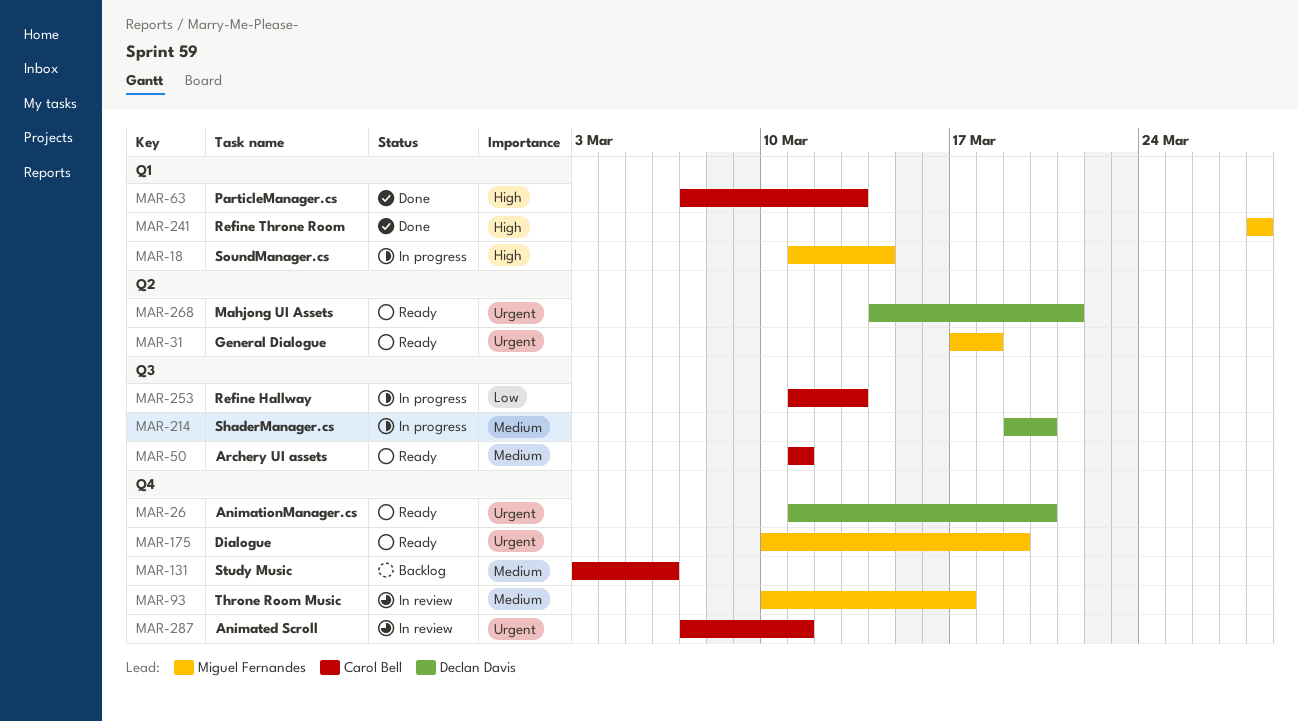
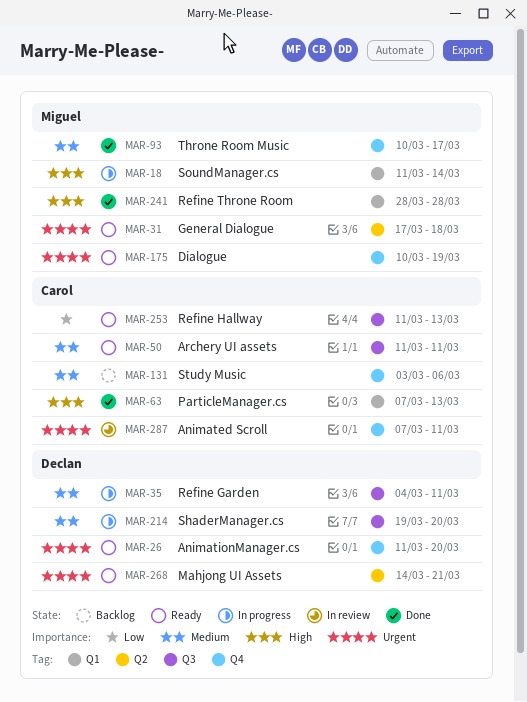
MAR-35: none -> present
MAR-93, status: In review -> Done
MAR-253, status: In progress -> Ready

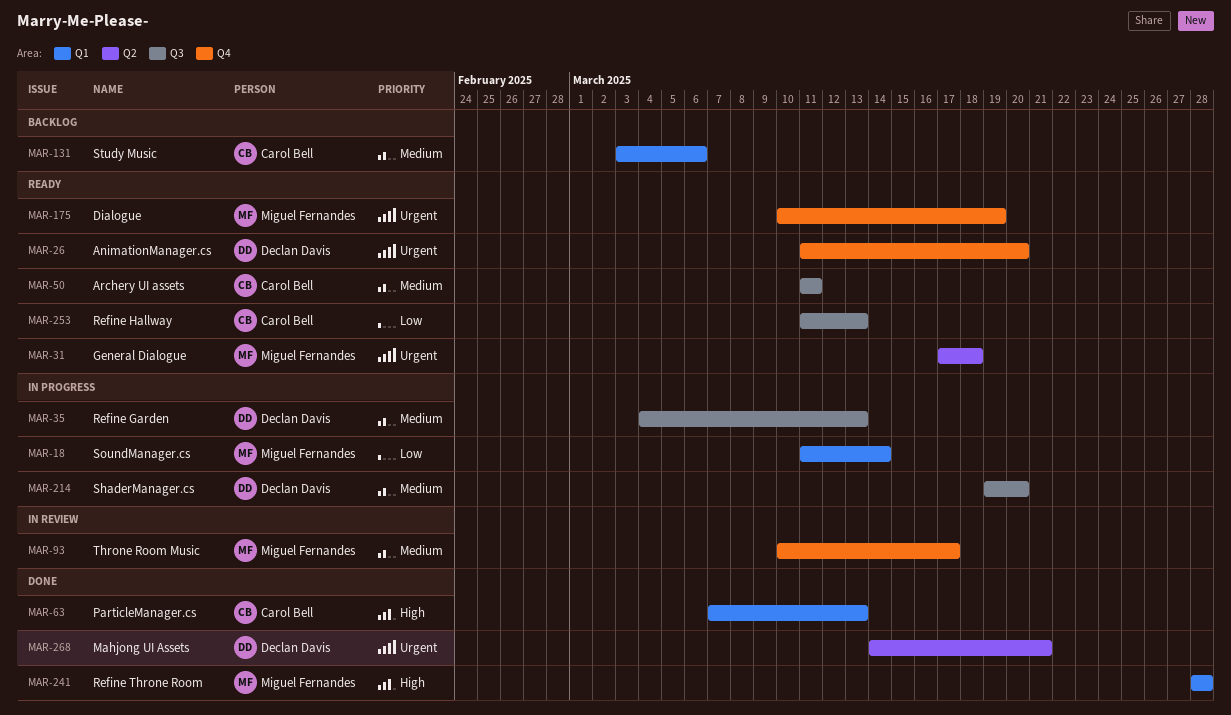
MAR-18, priority: High -> Low
MAR-35, due: Mar 11 -> Mar 13
MAR-93, status: Done -> In review
MAR-131, label: Q4 -> Q1
MAR-268, status: Ready -> Done
MAR-287: present -> none

